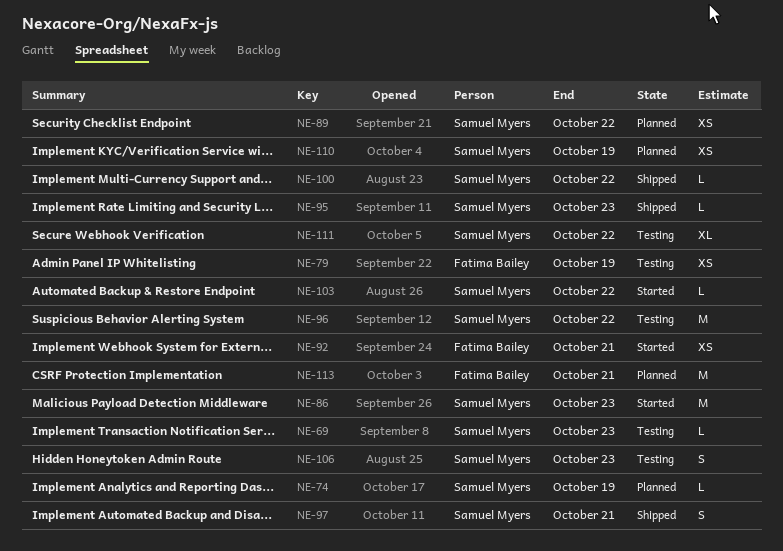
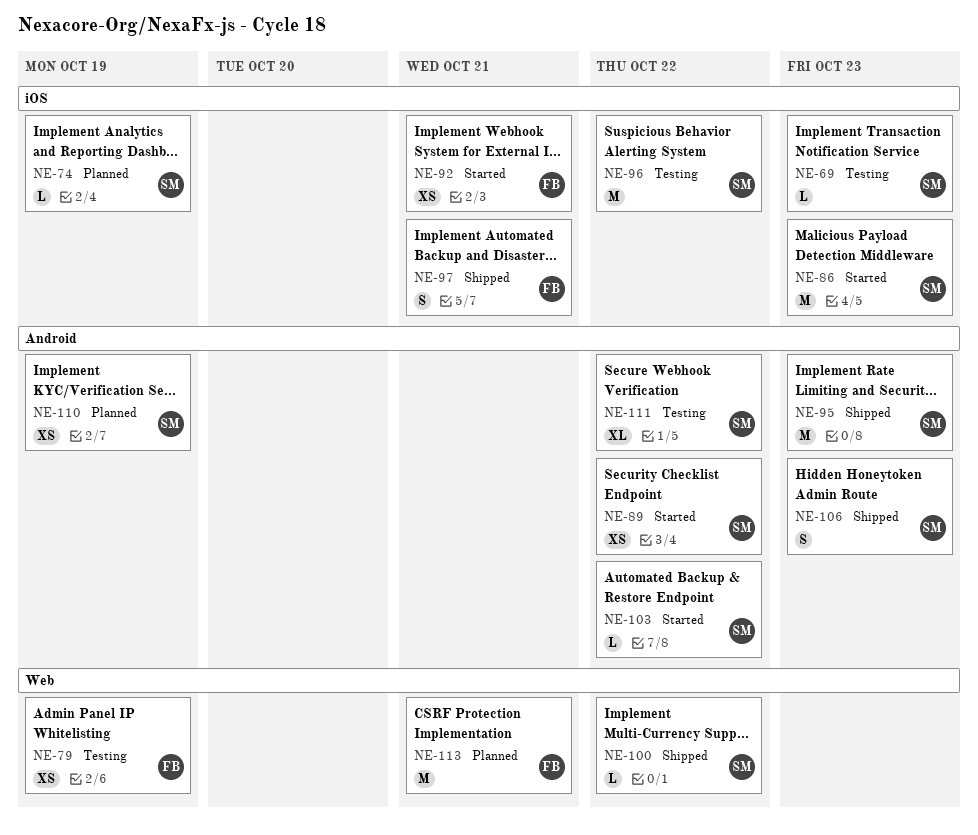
NE-89, status: Planned -> Started
NE-95, estimate: L -> M
NE-97, owner: Samuel Myers -> Fatima Bailey
NE-106, status: Testing -> Shipped

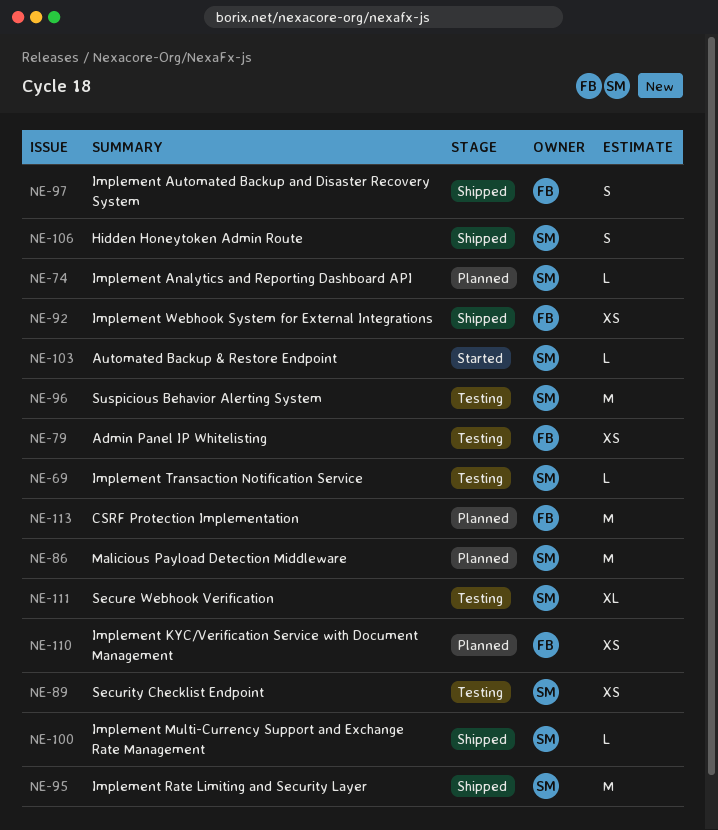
NE-86, status: Started -> Planned
NE-89, status: Started -> Testing
NE-92, status: Started -> Shipped
NE-110, owner: SM -> FB

